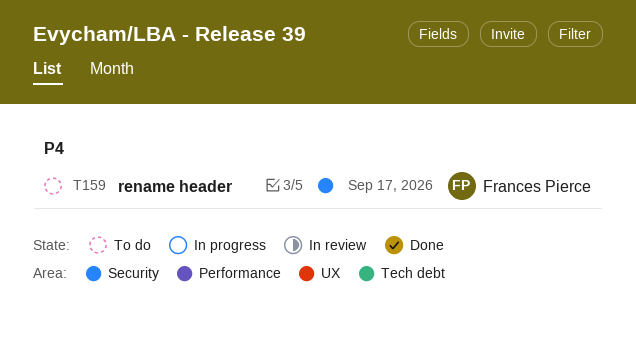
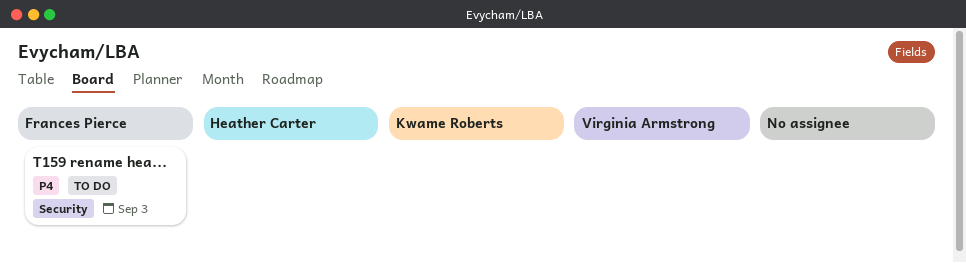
T159, due: Sep 17 -> Sep 3

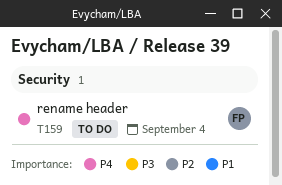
T159, due: Sep 3 -> Sep 4

